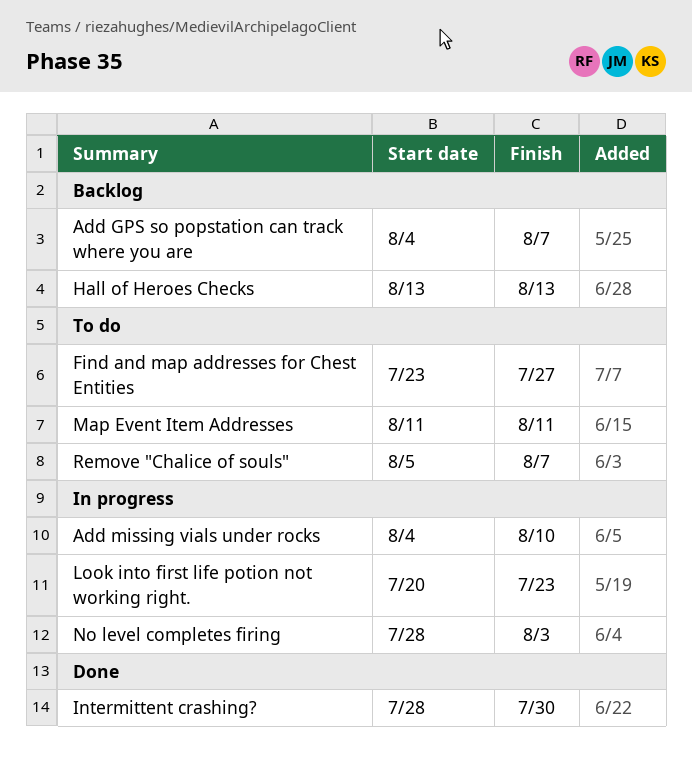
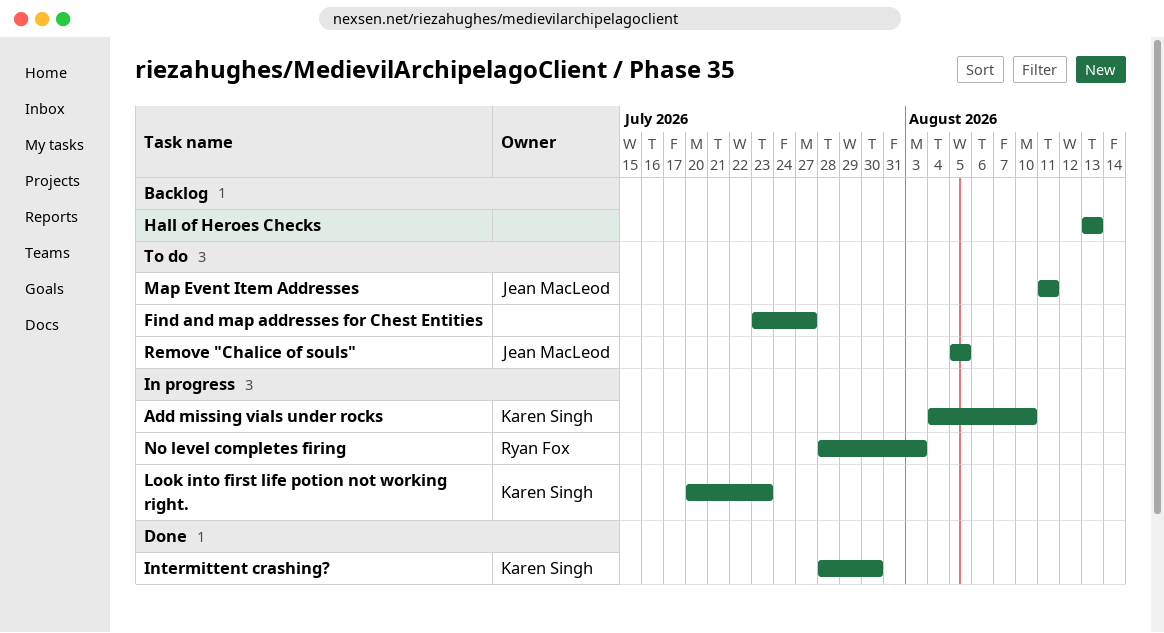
Add GPS so popstation can track where you are: present -> none
Remove "Chalice of souls", due: Aug 7 -> Aug 5

